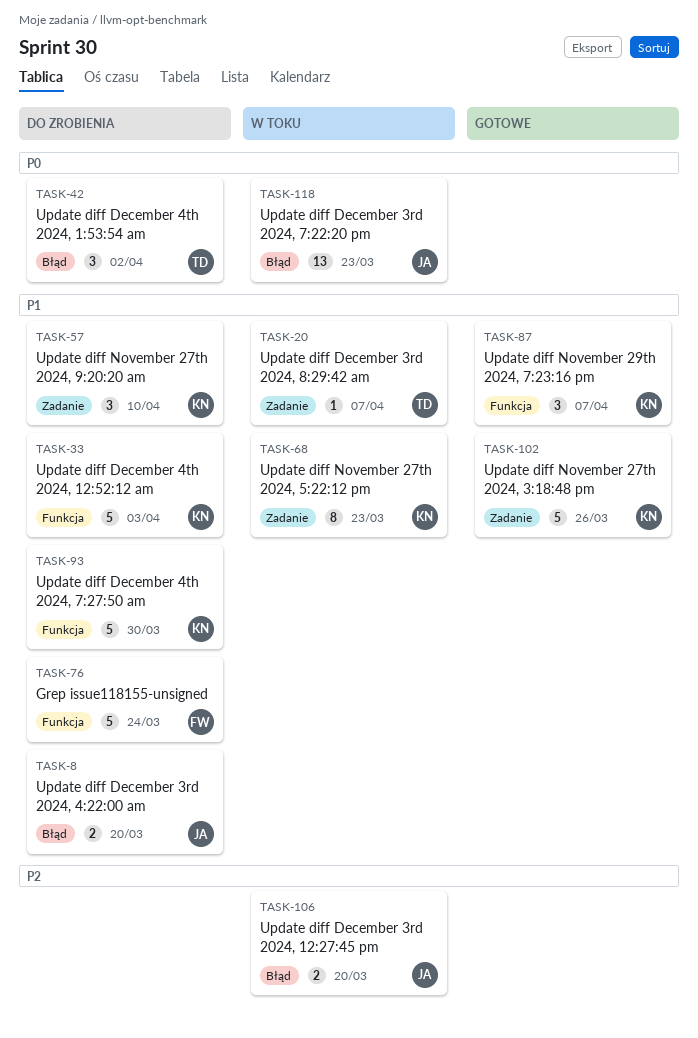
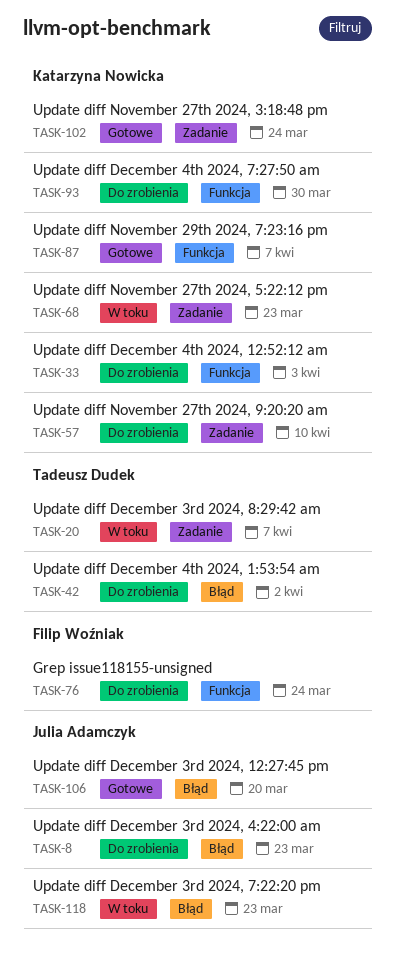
TASK-8, due: Mar 20 -> Mar 23
TASK-102, due: Mar 26 -> Mar 24
TASK-106, status: W toku -> Gotowe

